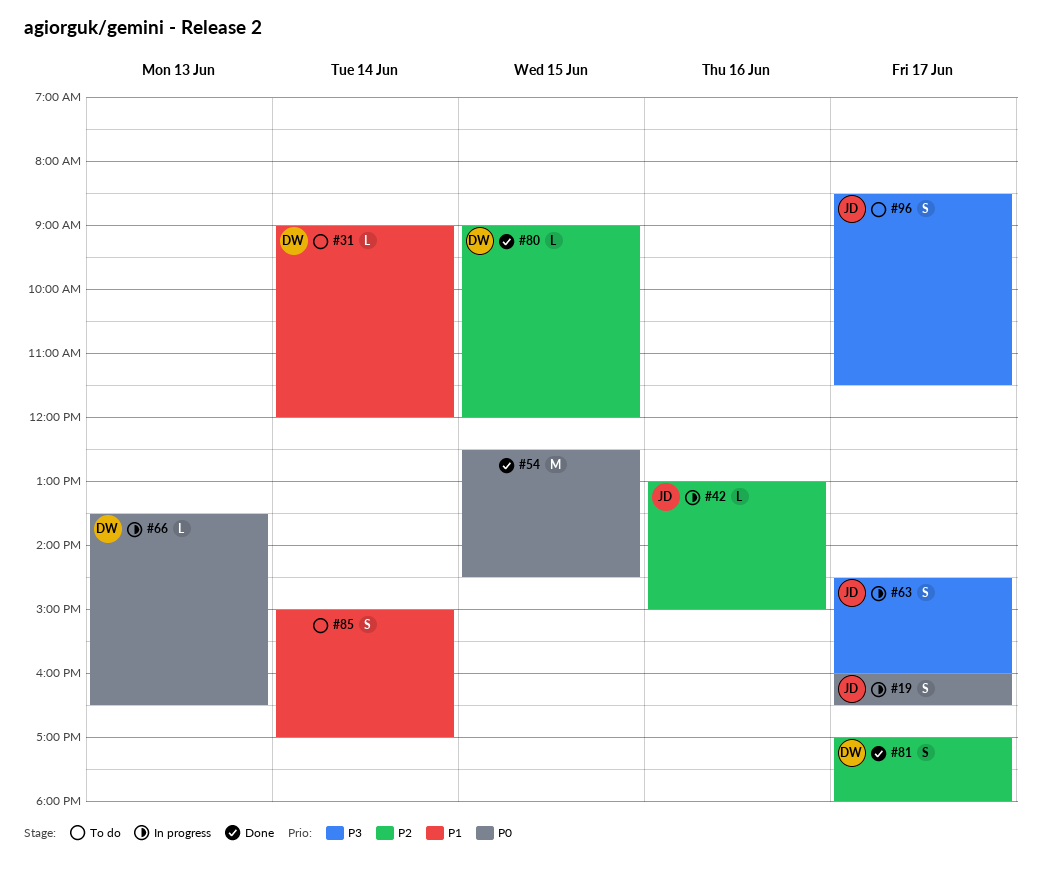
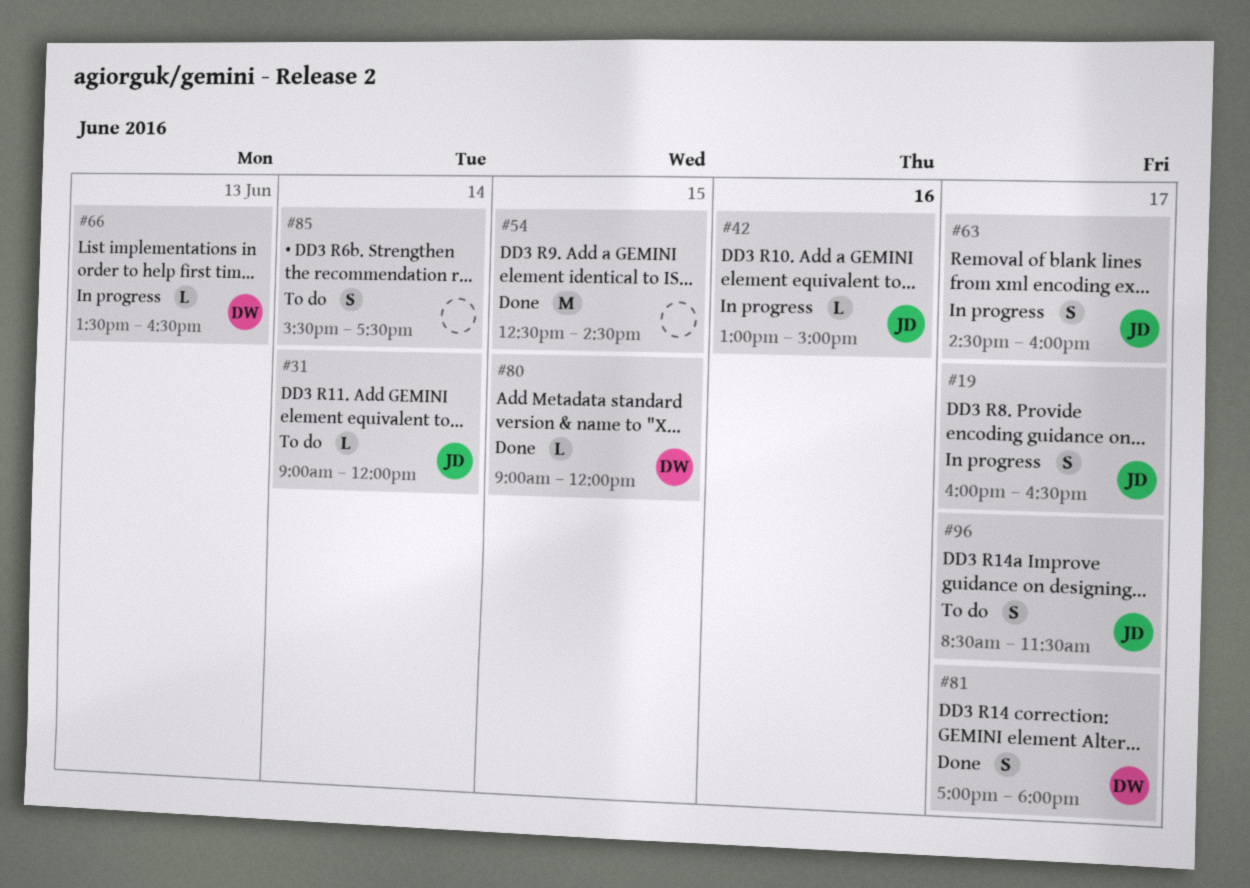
#31, owner: DW -> JD
#85, begins: 15:00 -> 15:30
#85, ends: 17:00 -> 17:30

